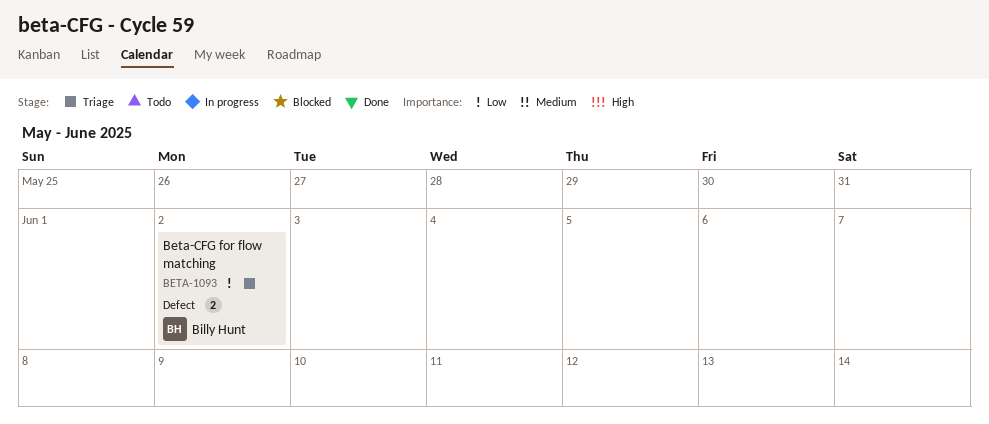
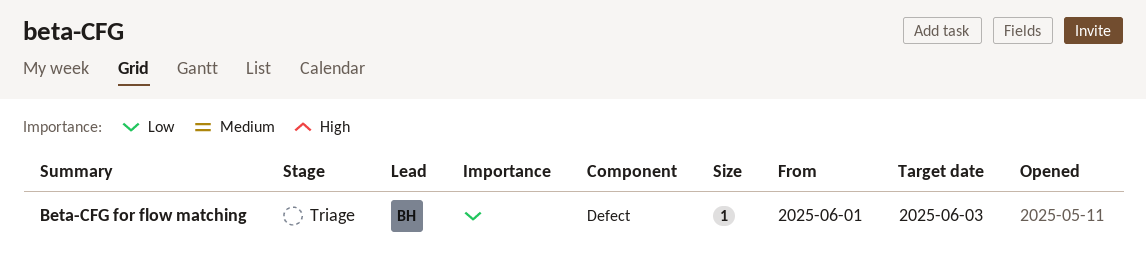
Beta-CFG for flow matching, estimate: 2 -> 1
Beta-CFG for flow matching, due: Jun 2 -> Jun 3

